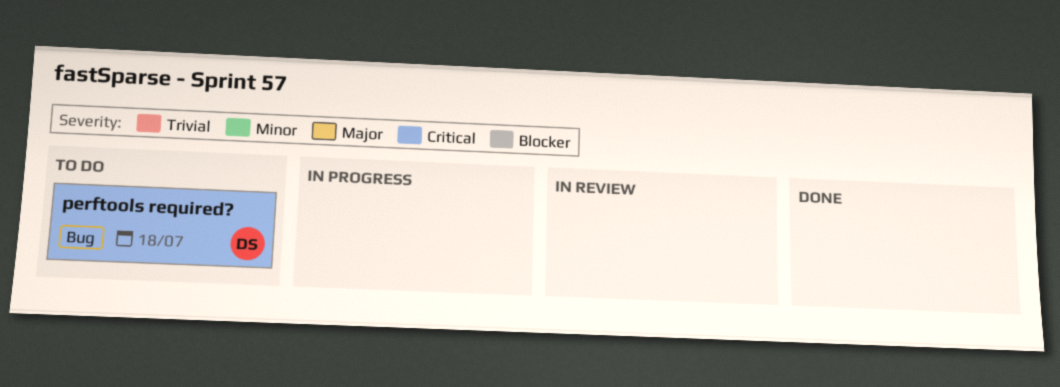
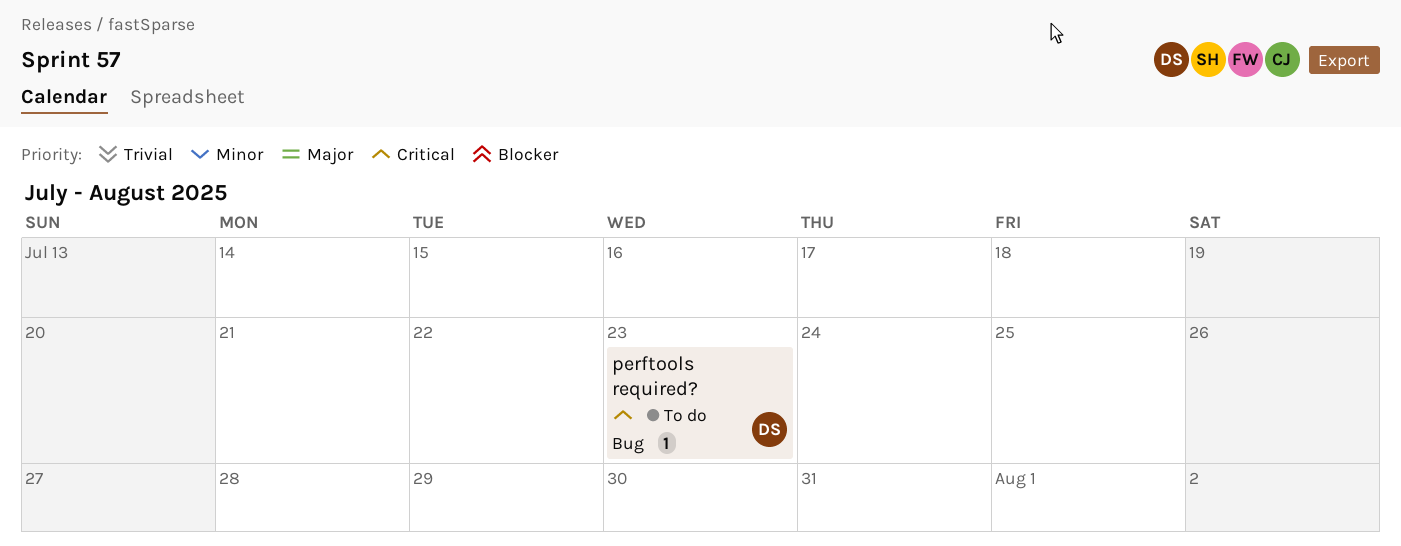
perftools required?, due: Jul 18 -> Jul 23

